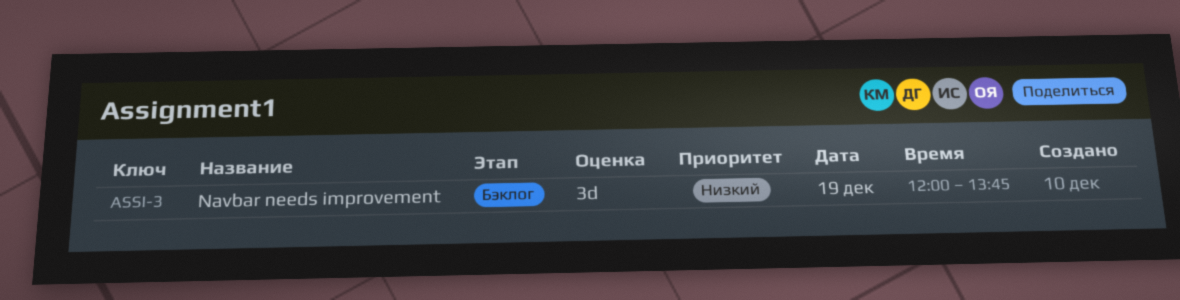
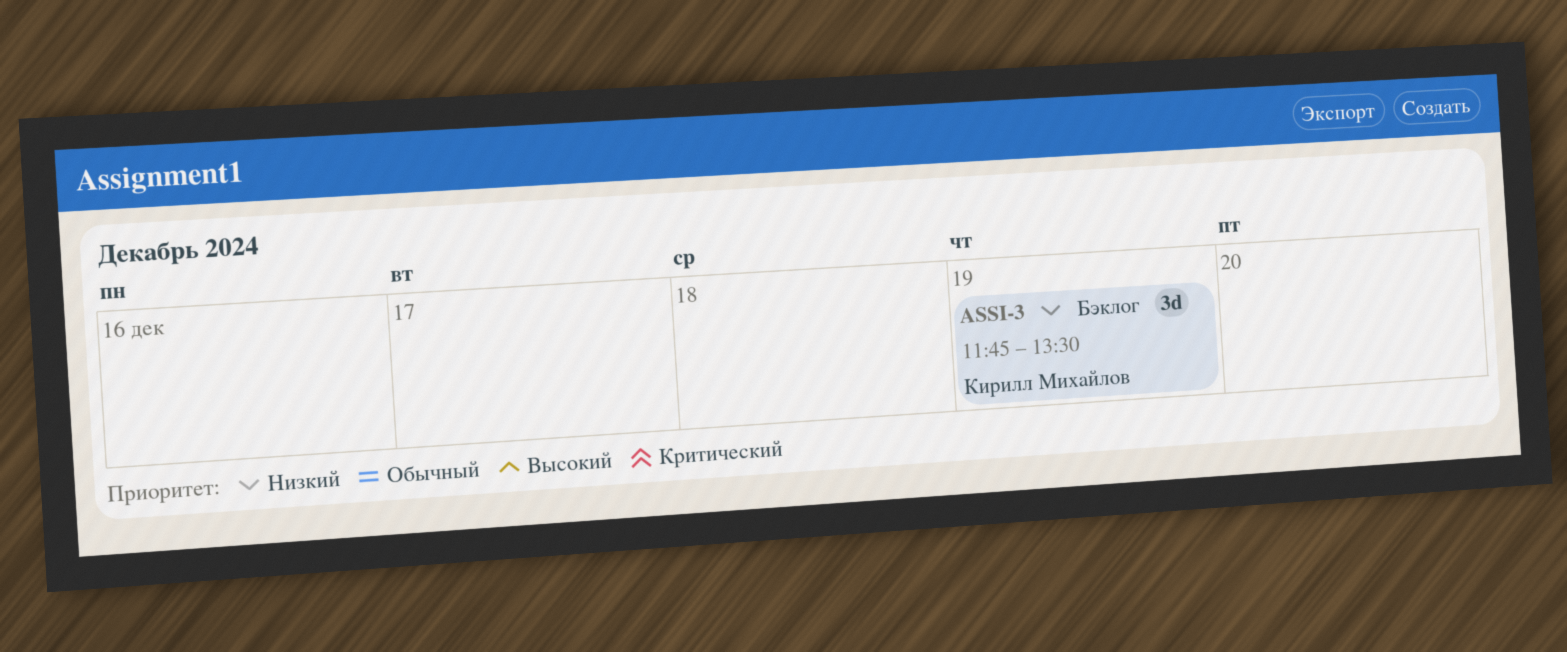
ASSI-3, begins: 12:00 -> 11:45
ASSI-3, ends: 13:45 -> 13:30

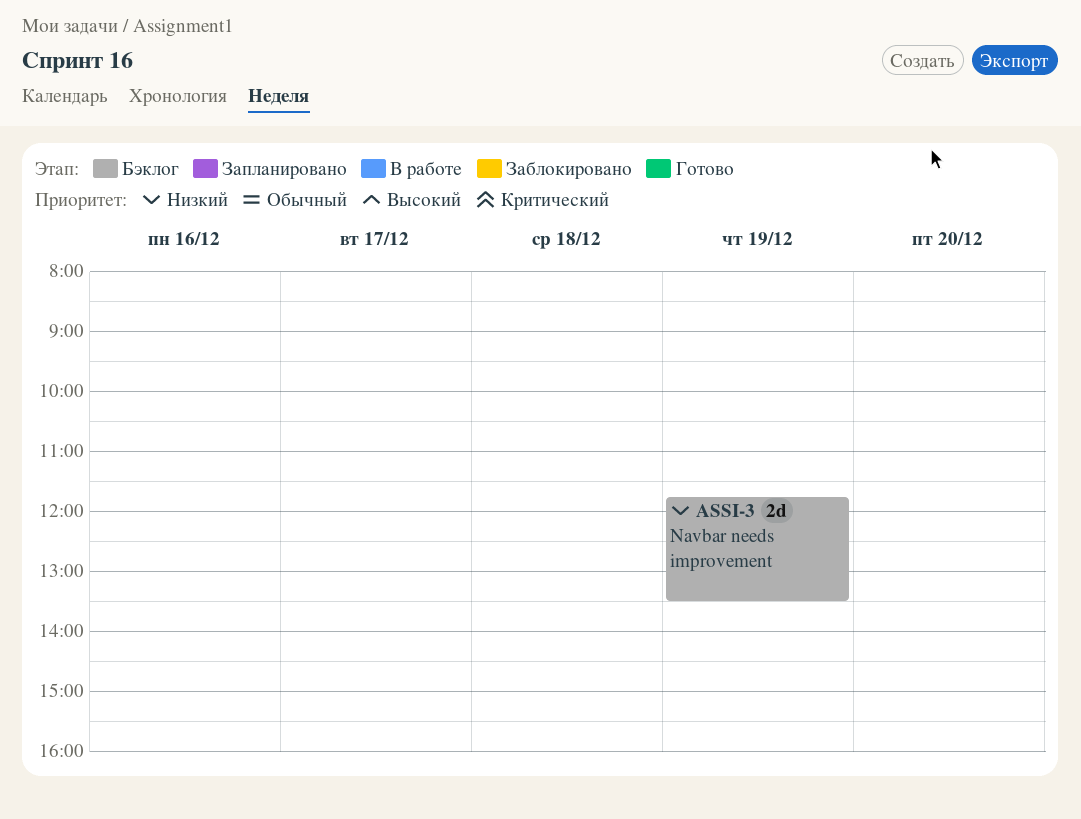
ASSI-3, estimate: 3d -> 2d

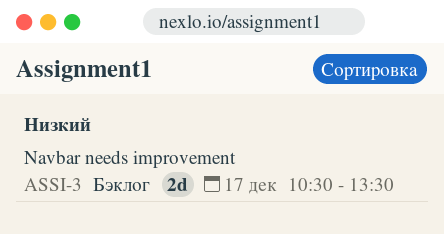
ASSI-3, day: Dec 19 -> Dec 17
ASSI-3, begins: 11:45 -> 10:30

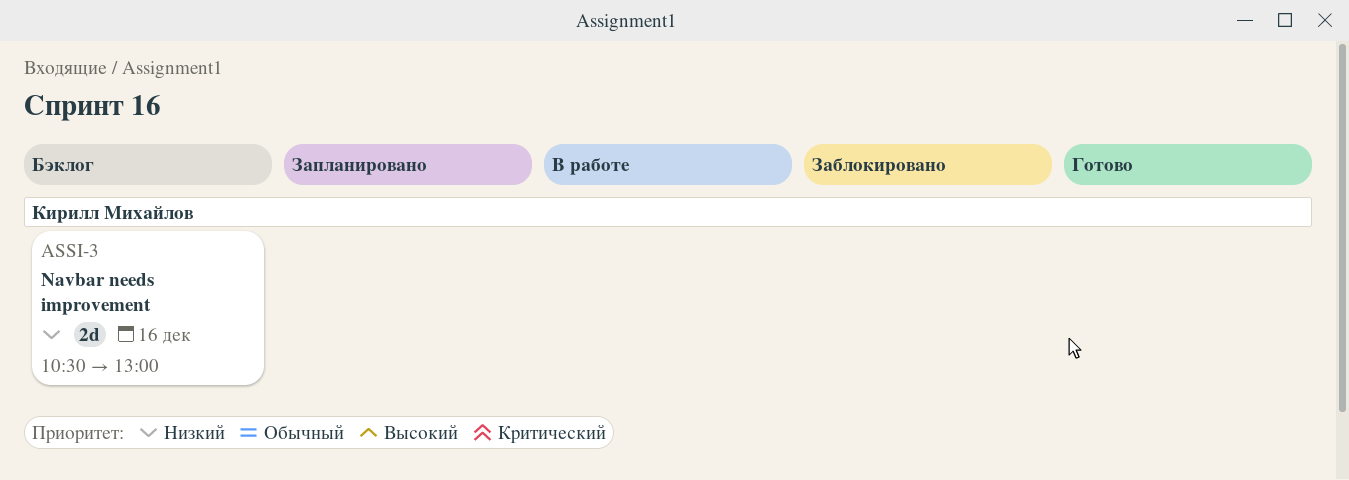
ASSI-3, day: Dec 17 -> Dec 16
ASSI-3, ends: 13:30 -> 13:00

